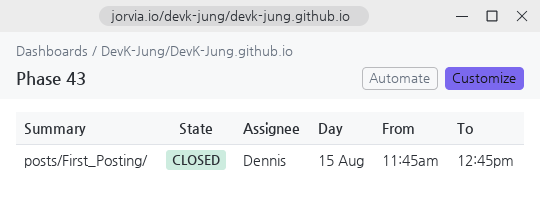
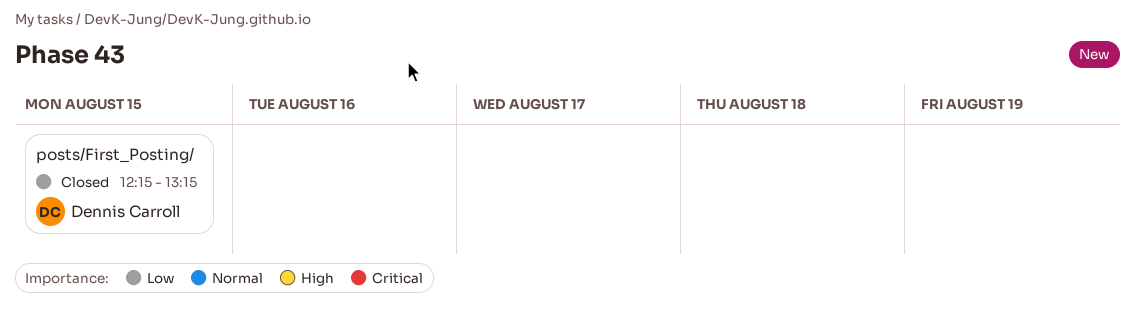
posts/First_Posting/, begins: 11:45 -> 12:15
posts/First_Posting/, ends: 12:45 -> 13:15

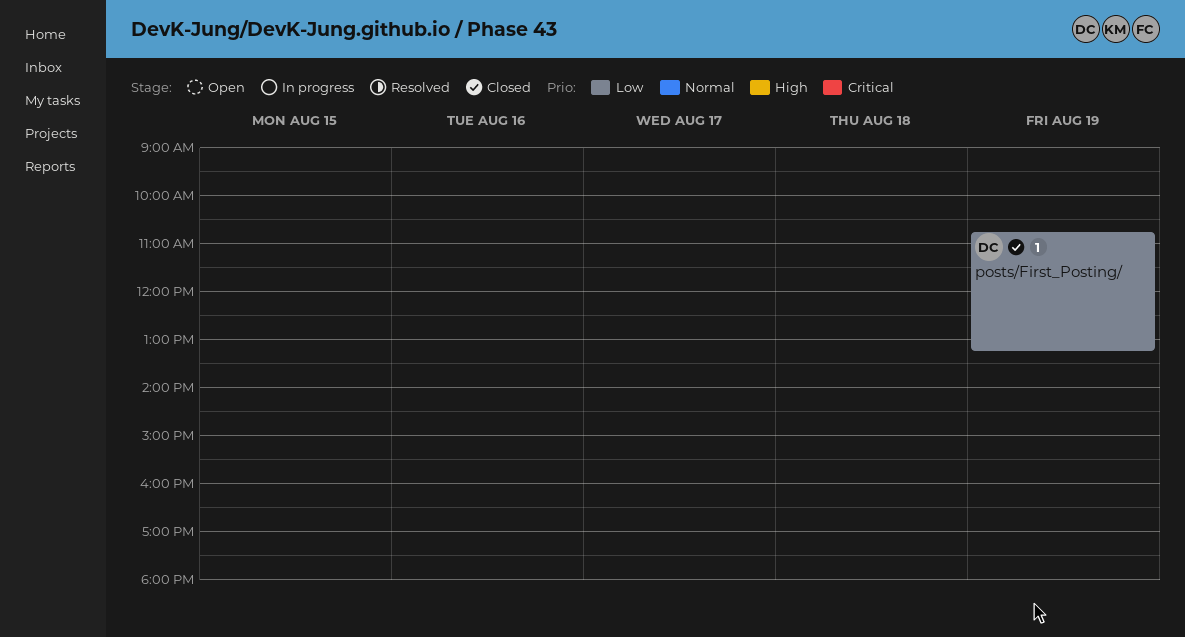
posts/First_Posting/, day: Aug 15 -> Aug 19
posts/First_Posting/, begins: 12:15 -> 10:45

